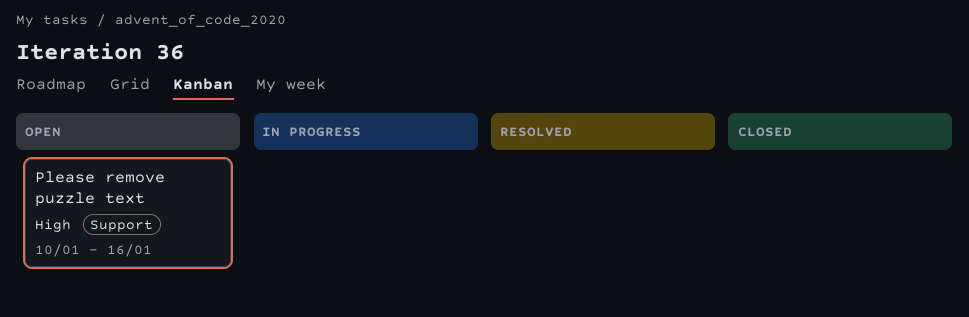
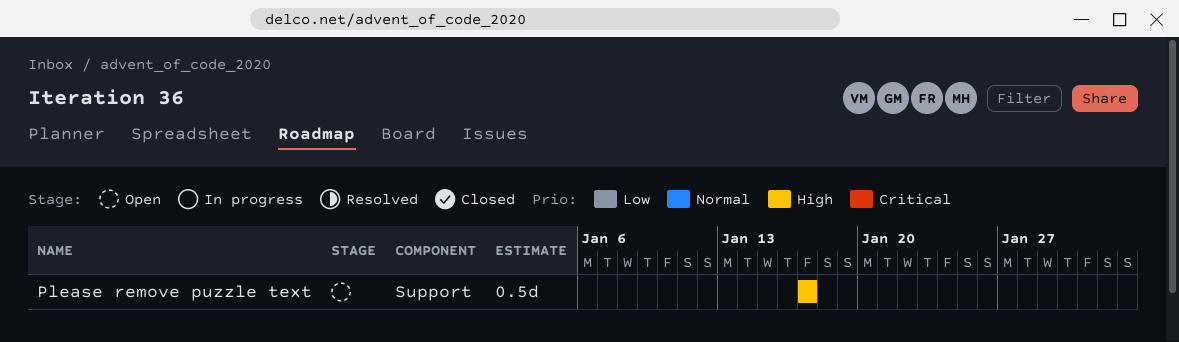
Please remove puzzle text, start: Jan 10 -> Jan 17
Please remove puzzle text, due: Jan 16 -> Jan 17

